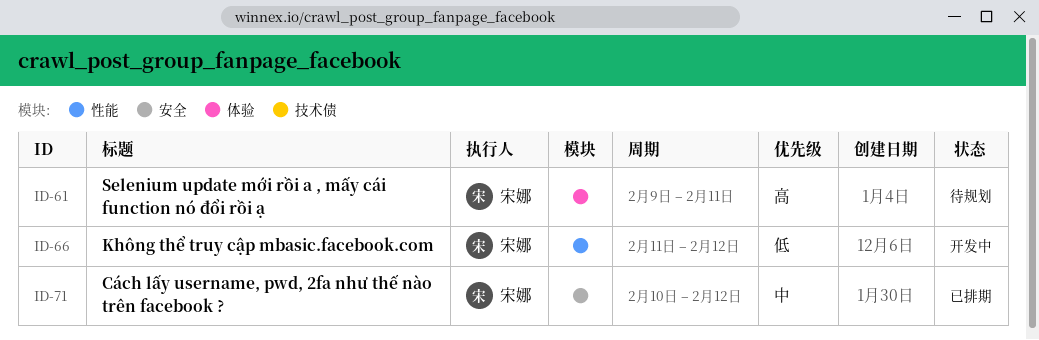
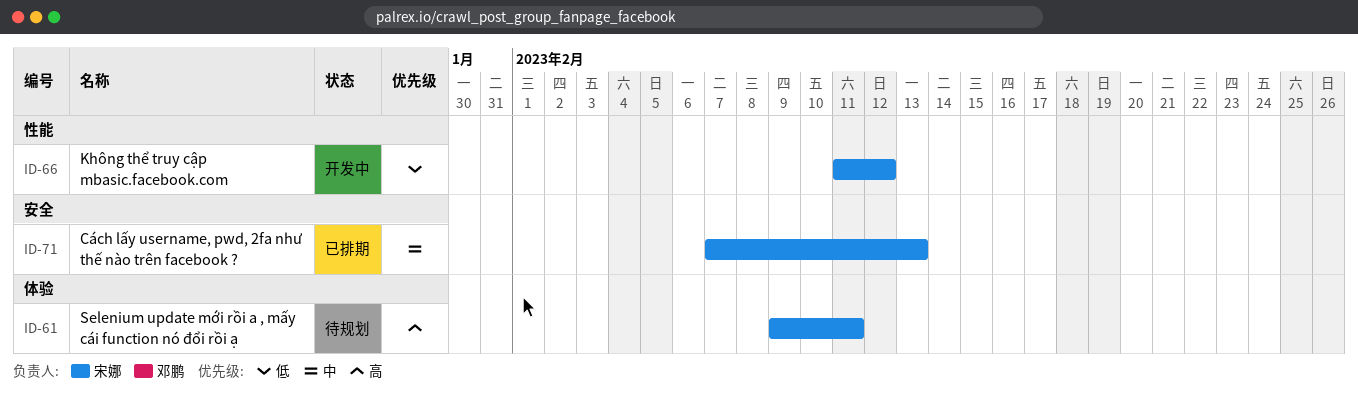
ID-71, start: Feb 10 -> Feb 7
ID-71, due: Feb 12 -> Feb 13

